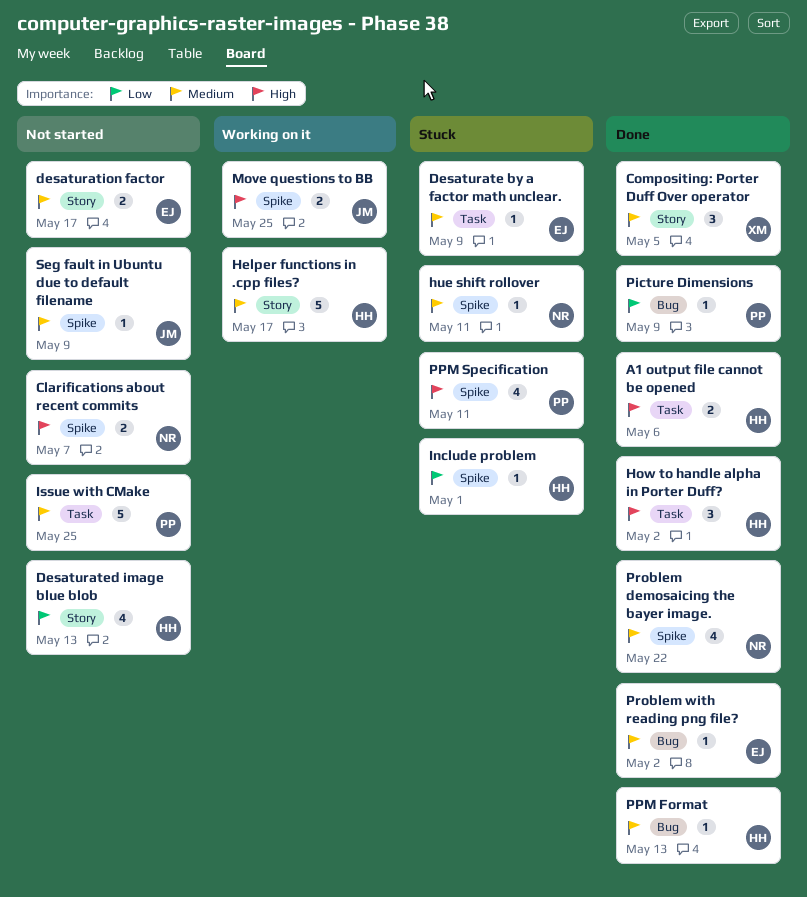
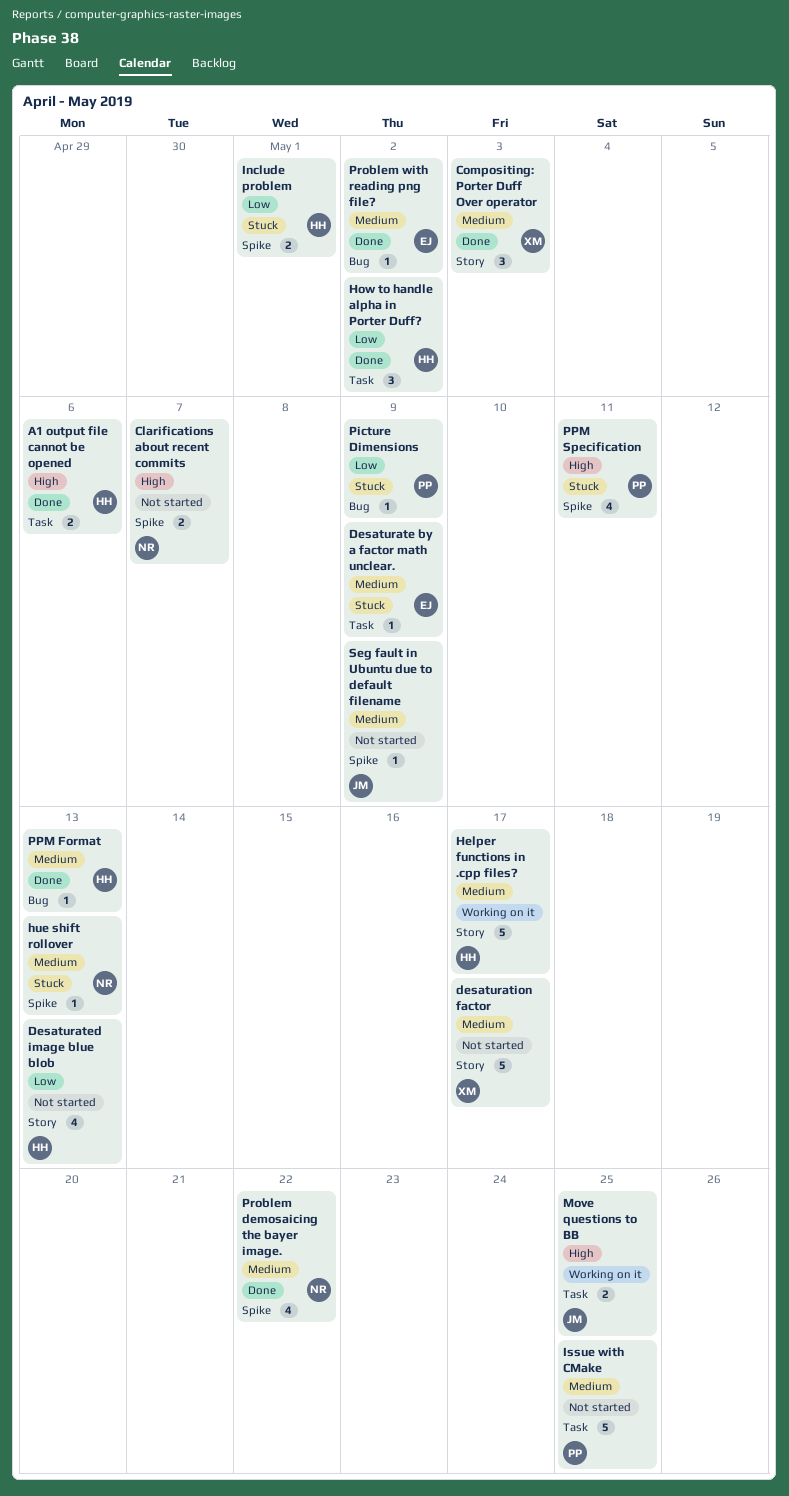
Compositing: Porter Duff Over operator, due: May 5 -> May 3
desaturation factor, owner: EJ -> XM
desaturation factor, estimate: 2 -> 5
How to handle alpha in Porter Duff?, priority: High -> Low
hue shift rollover, due: May 11 -> May 13
Include problem, estimate: 1 -> 2
Move questions to BB, label: Spike -> Task
Picture Dimensions, status: Done -> Stuck

